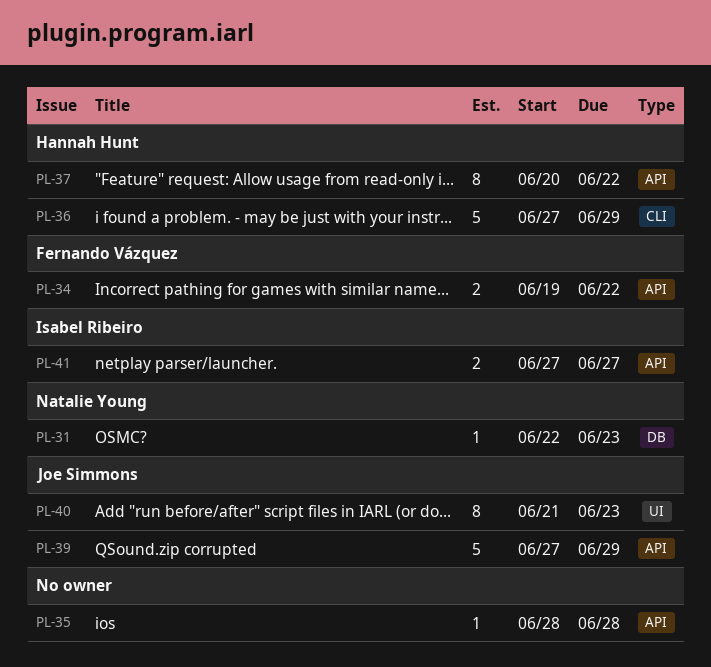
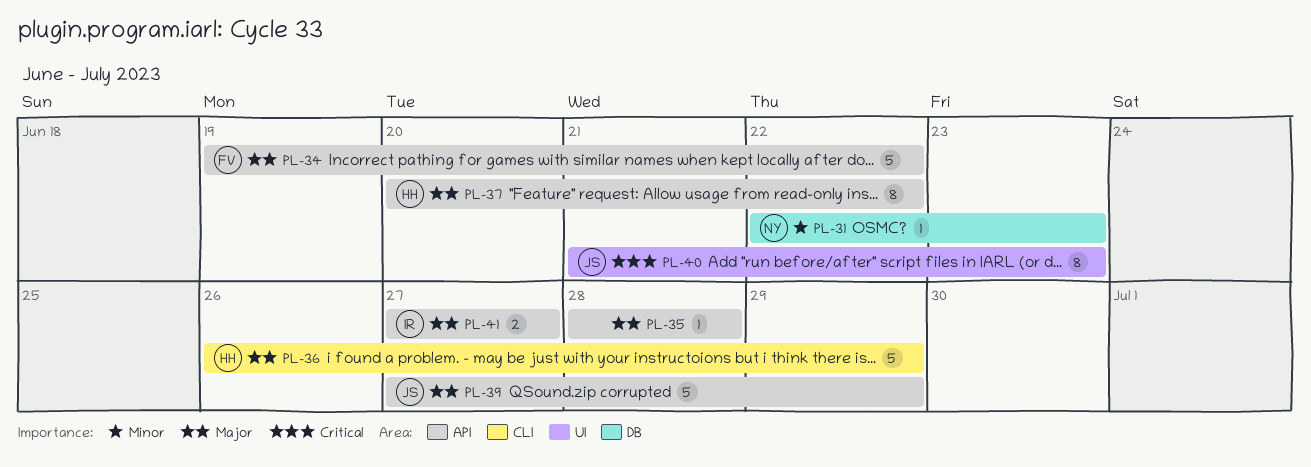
PL-34, estimate: 2 -> 5
PL-36, start: Jun 27 -> Jun 26

